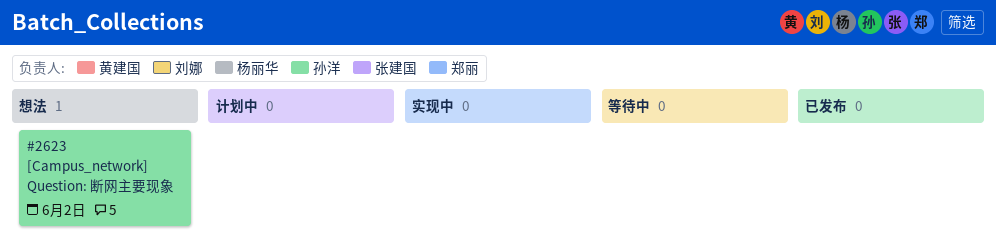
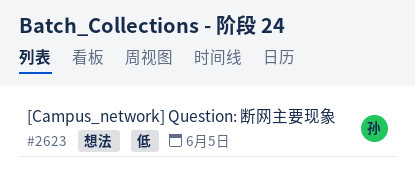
#2623, due: Jun 2 -> Jun 5

